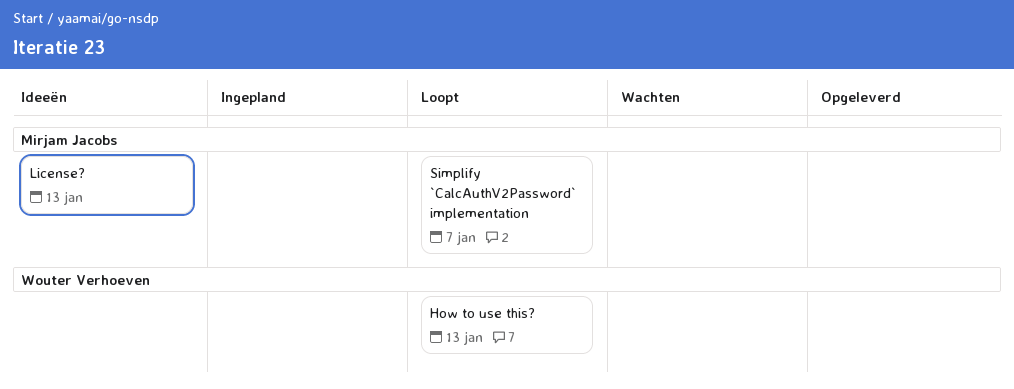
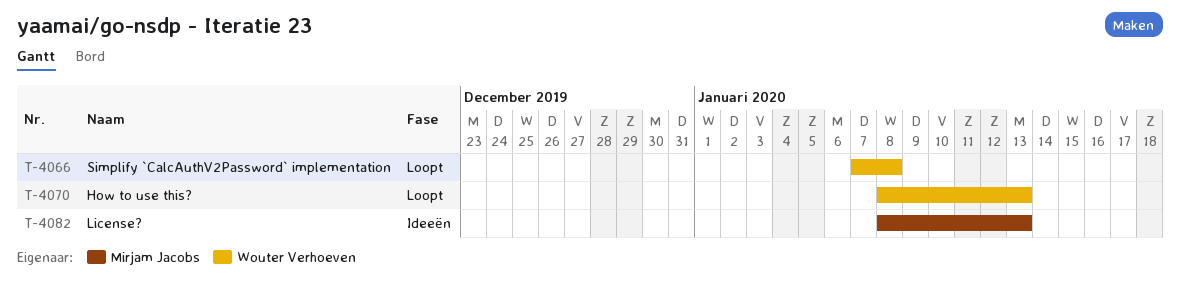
Simplify `CalcAuthV2Password` implementation, owner: Mirjam Jacobs -> Wouter Verhoeven
Simplify `CalcAuthV2Password` implementation, due: Jan 7 -> Jan 8

